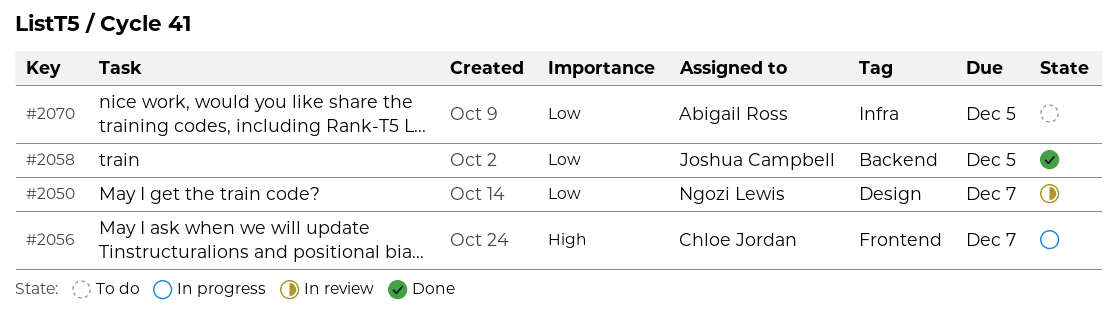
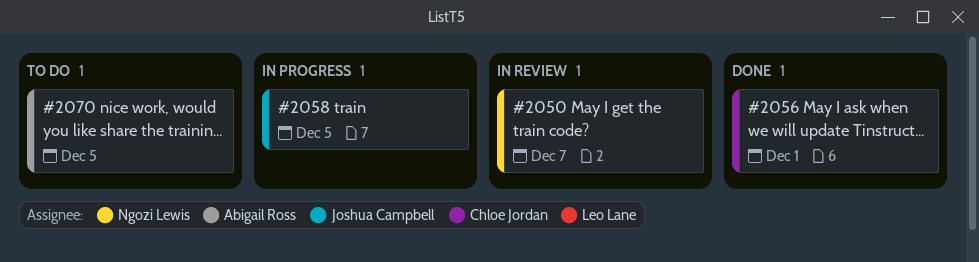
#2056, status: In progress -> Done
#2056, due: Dec 7 -> Dec 1
#2058, status: Done -> In progress

